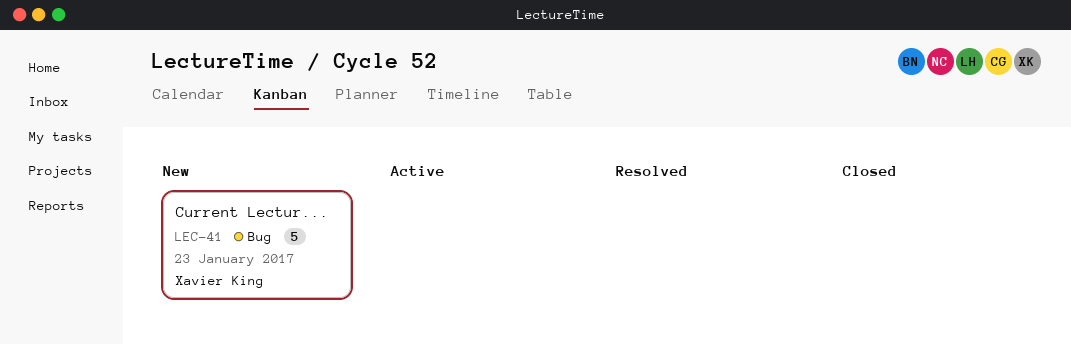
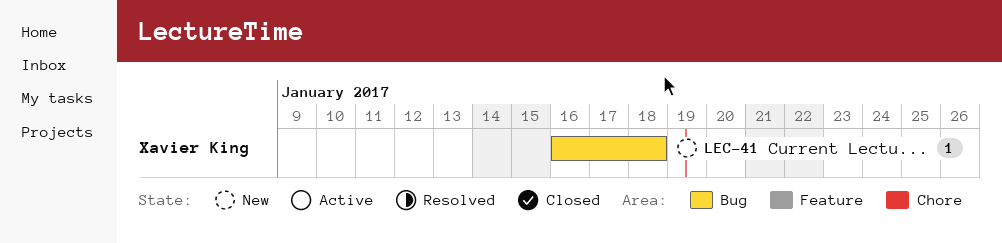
LEC-41, estimate: 5 -> 1
LEC-41, due: Jan 23 -> Jan 18

